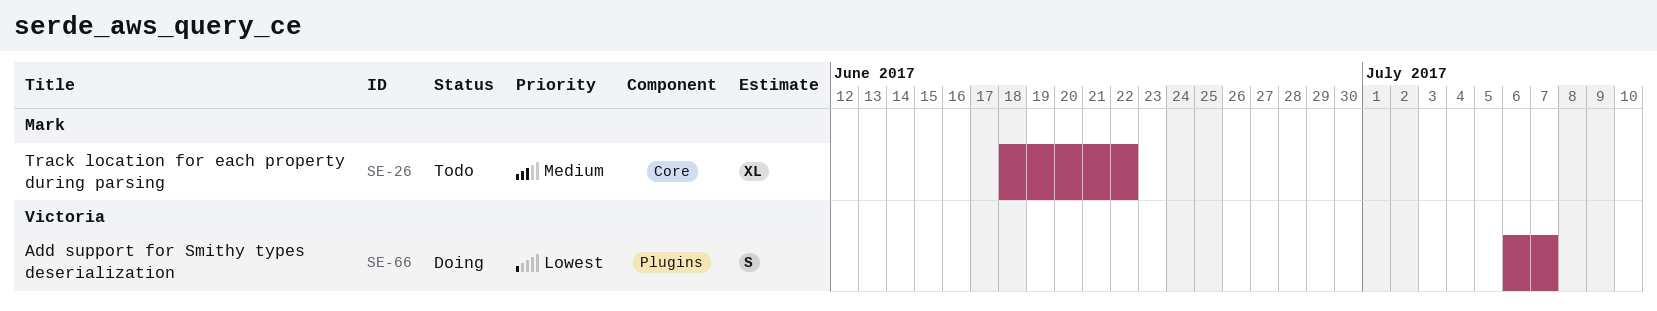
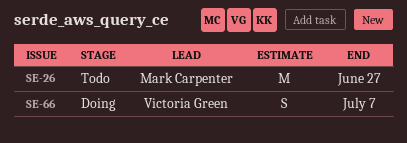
SE-26, estimate: XL -> M
SE-26, due: Jun 22 -> Jun 27

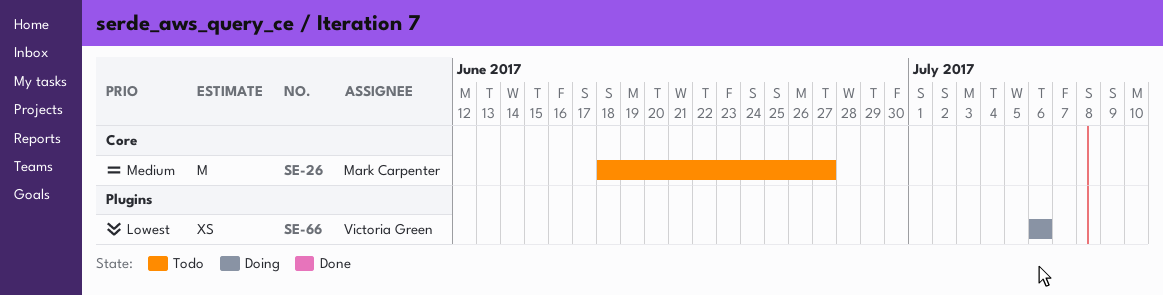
SE-66, estimate: S -> XS
SE-66, due: Jul 7 -> Jul 6

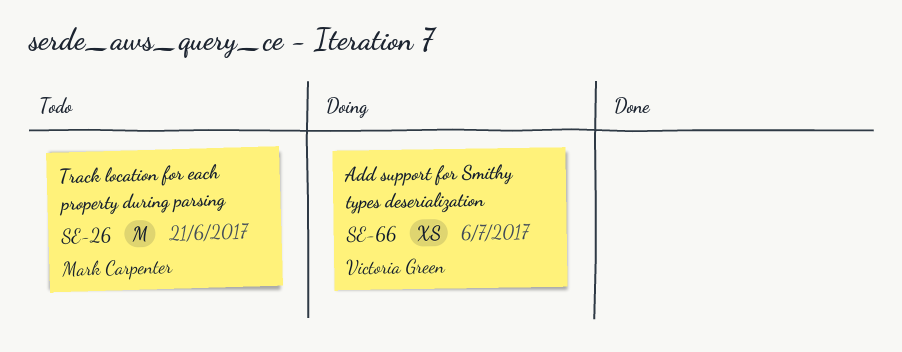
SE-26, due: Jun 27 -> Jun 21

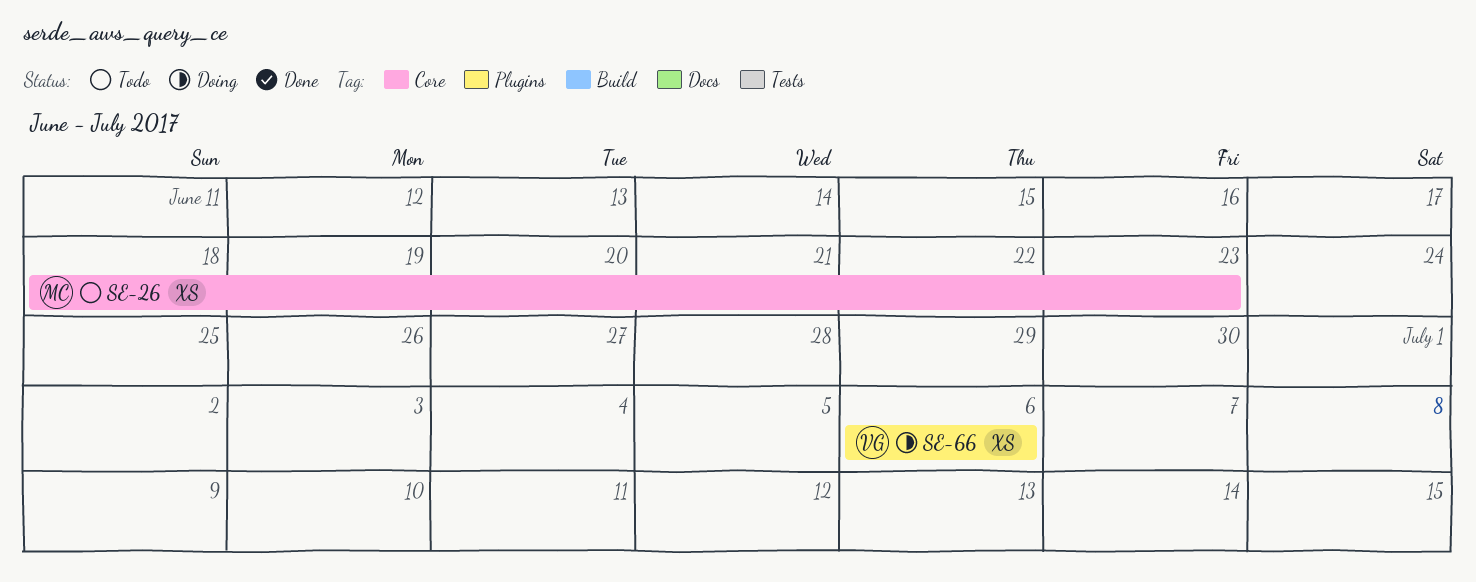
SE-26, estimate: M -> XS
SE-26, due: Jun 21 -> Jun 23

